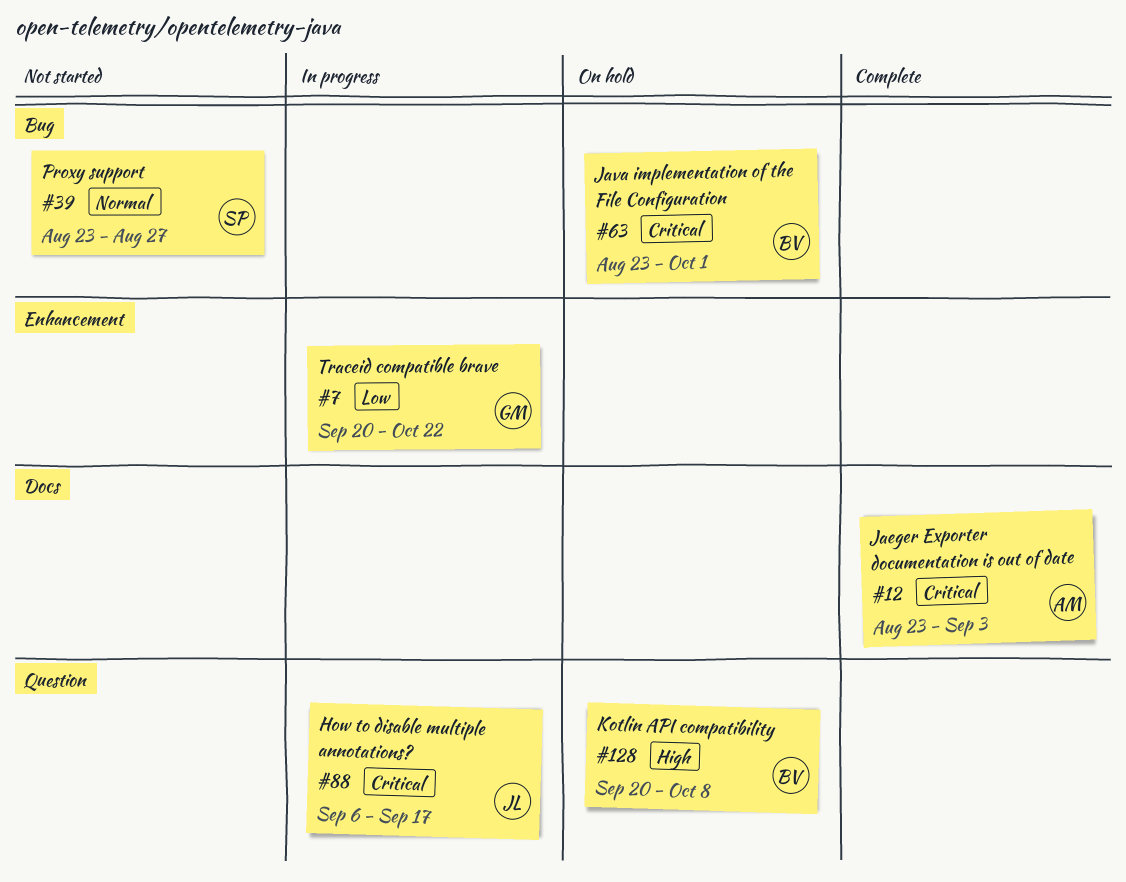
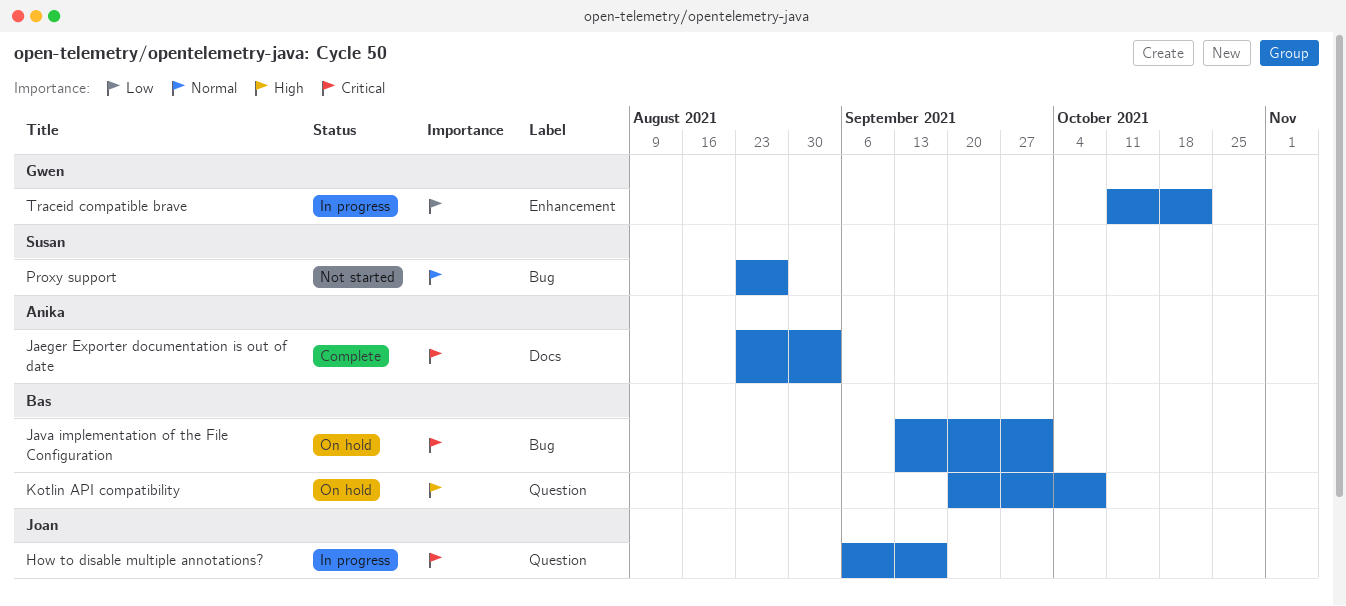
Java implementation of the File Configuration, start: Aug 23 -> Sep 13
Traceid compatible brave, start: Sep 20 -> Oct 11

